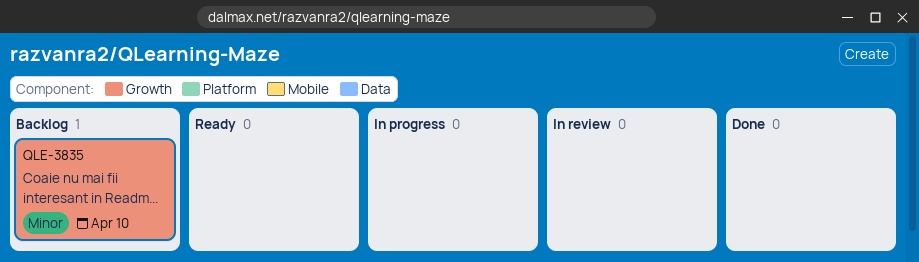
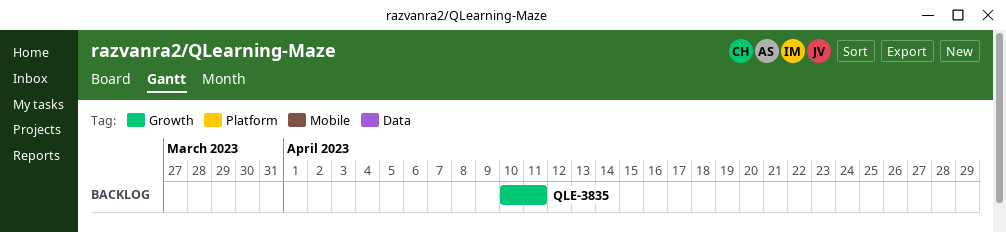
QLE-3835, due: Apr 10 -> Apr 11

